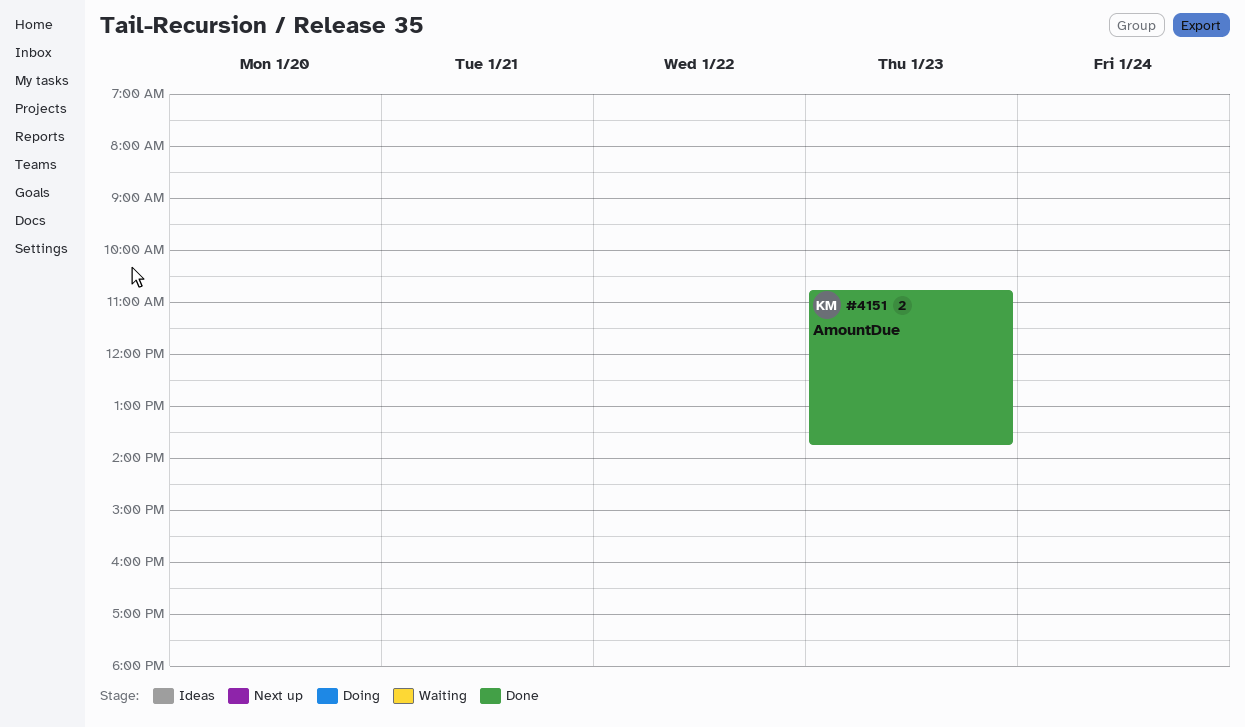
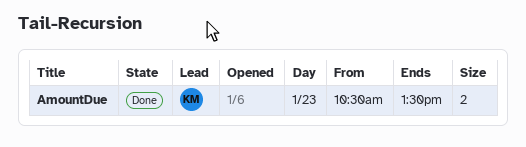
AmountDue, begins: 10:45 -> 10:30
AmountDue, ends: 13:45 -> 13:30

